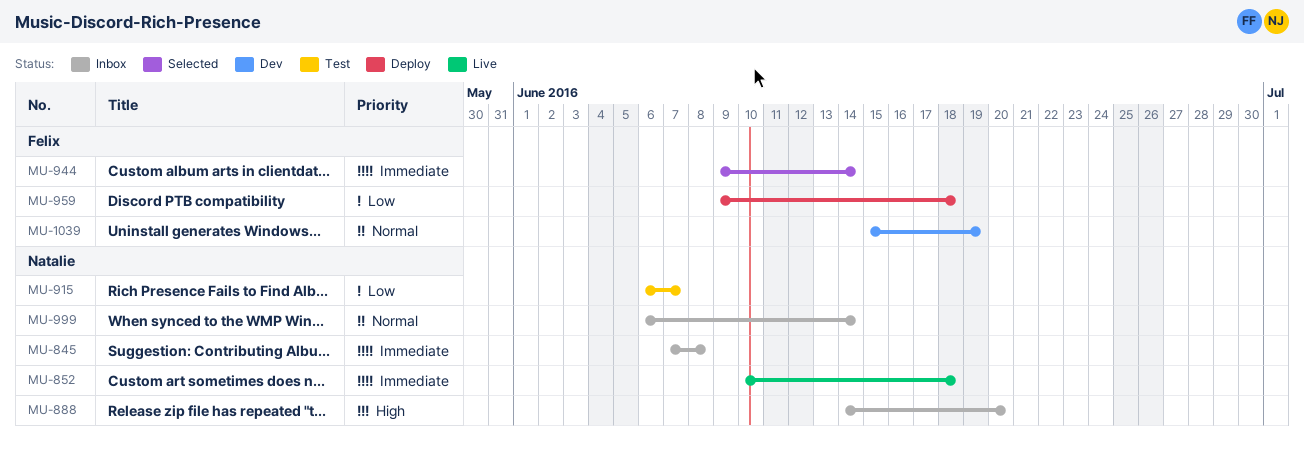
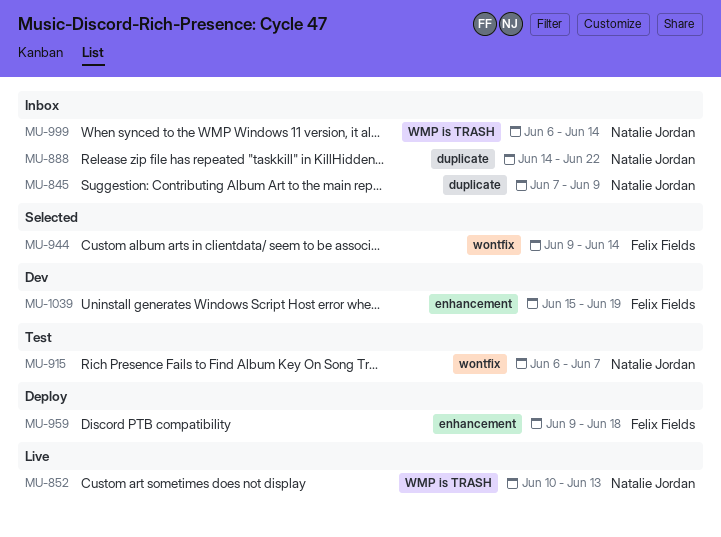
MU-845, due: Jun 8 -> Jun 9
MU-852, due: Jun 18 -> Jun 13
MU-888, due: Jun 20 -> Jun 22

